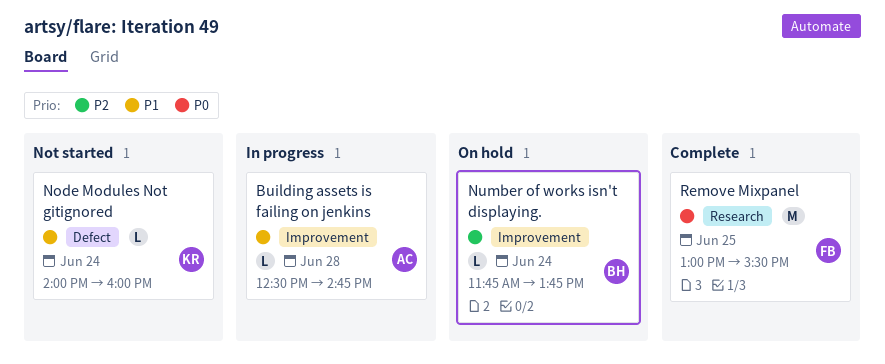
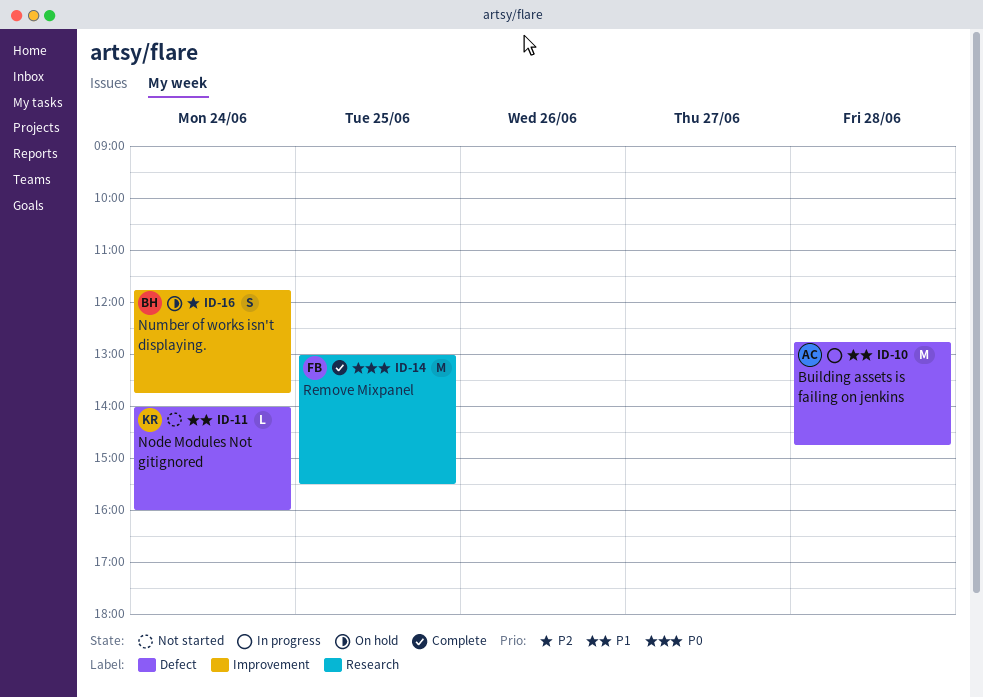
Building assets is failing on jenkins, label: Improvement -> Defect
Building assets is failing on jenkins, estimate: L -> M
Building assets is failing on jenkins, begins: 12:30 -> 12:45
Number of works isn't displaying., estimate: L -> S

